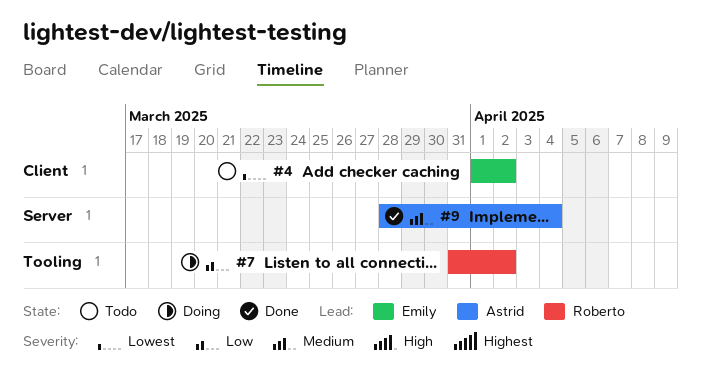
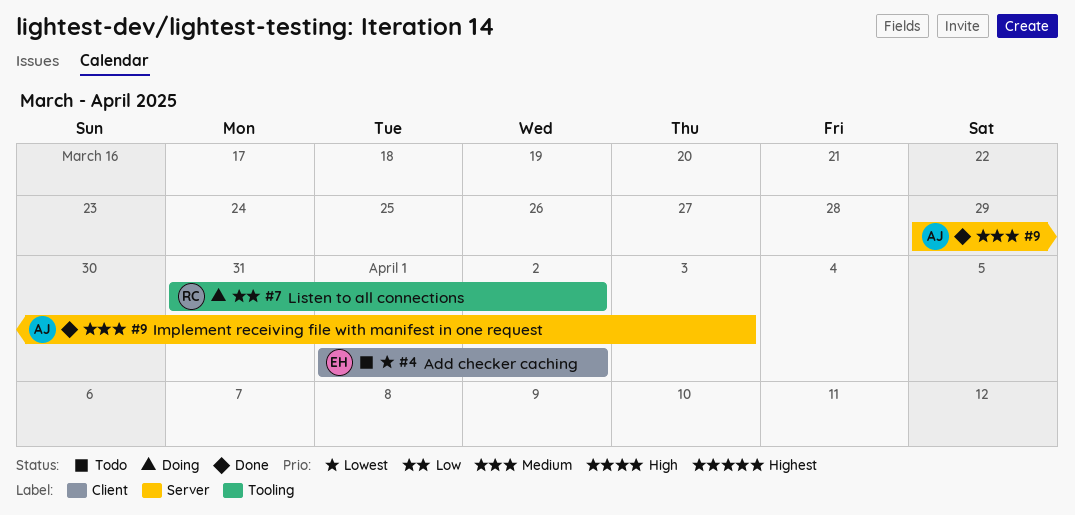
#9, start: Mar 28 -> Mar 29
#9, due: Apr 4 -> Apr 3

